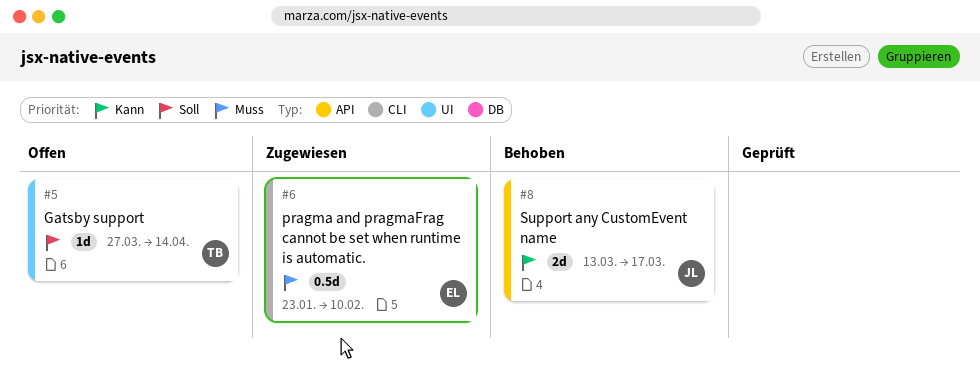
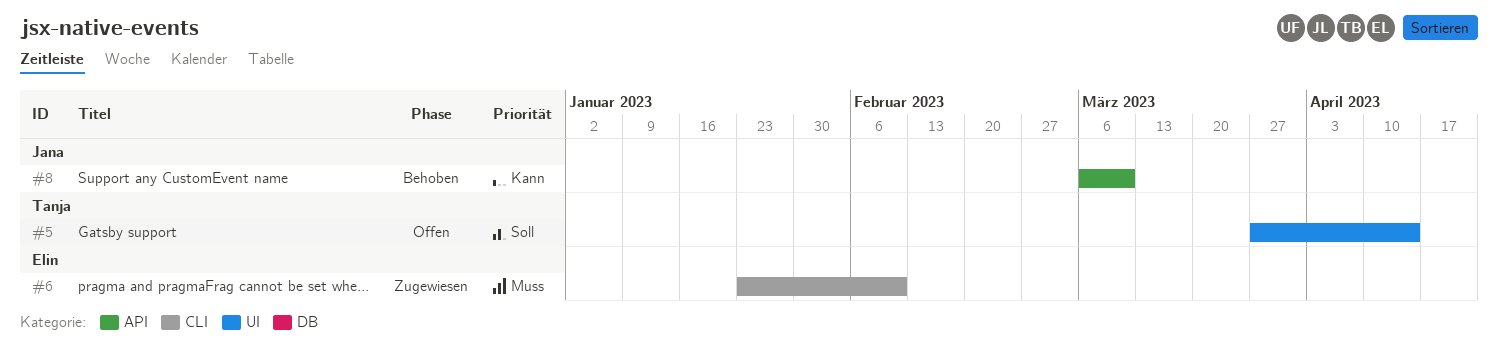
#8, start: Mar 13 -> Mar 6
#8, due: Mar 17 -> Mar 10

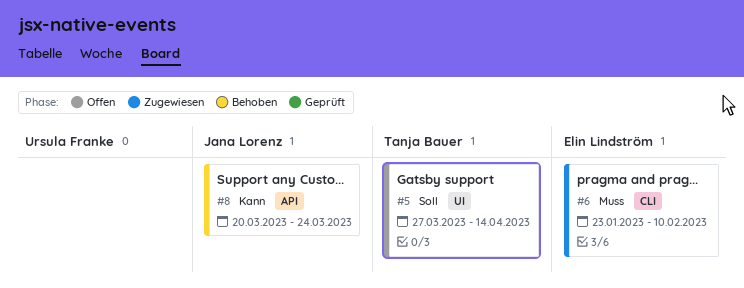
#8, start: Mar 6 -> Mar 20
#8, due: Mar 10 -> Mar 24

